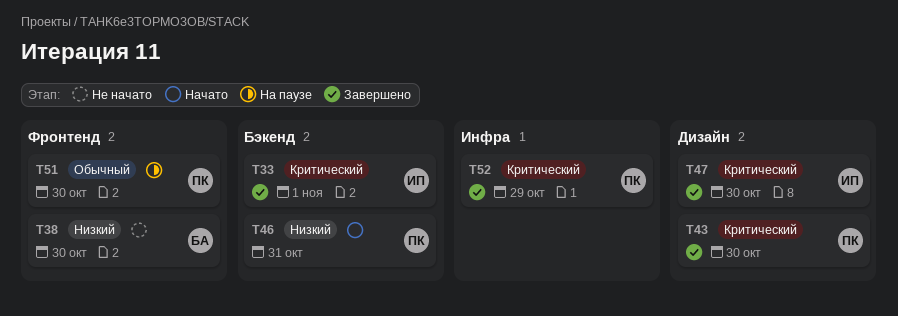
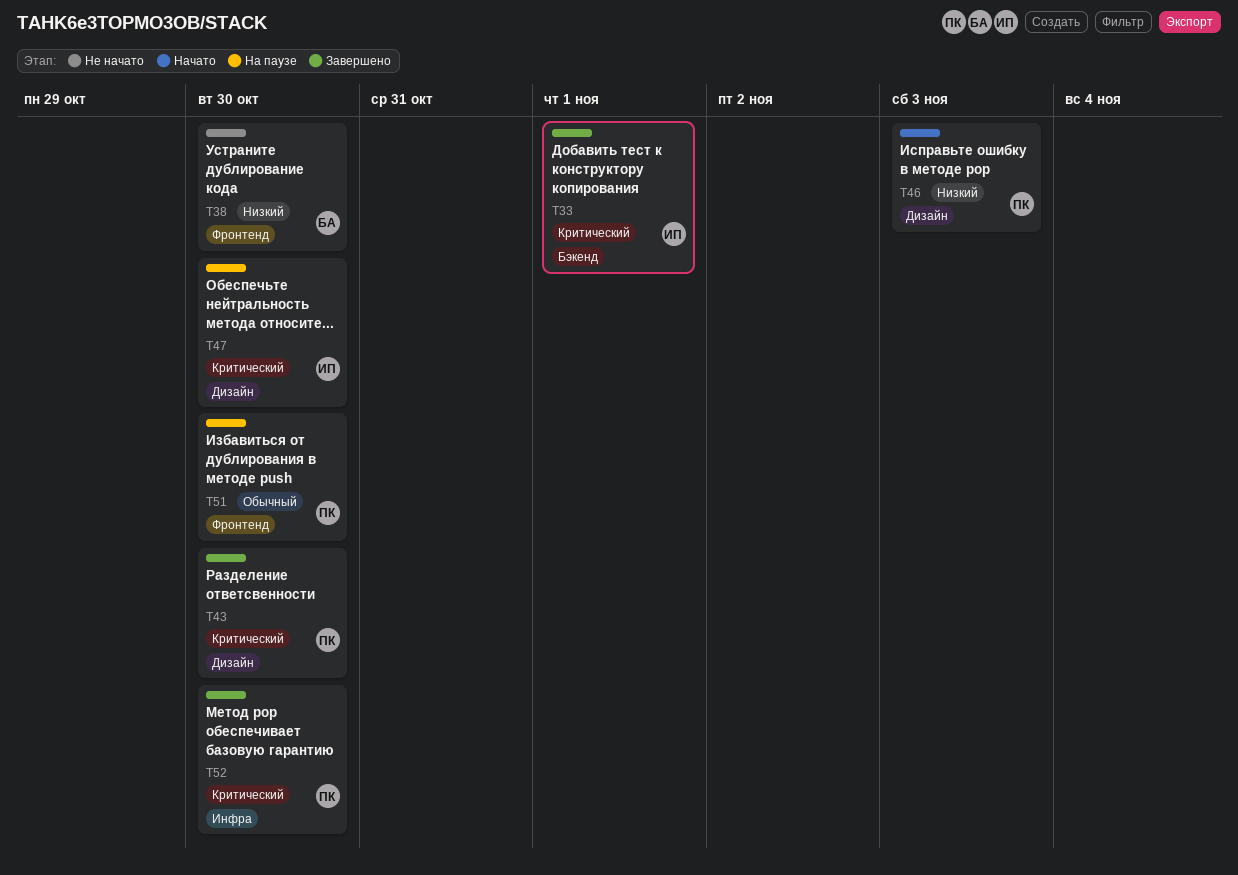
T46, label: Бэкенд -> Дизайн
T46, due: Oct 31 -> Nov 3
T47, status: Завершено -> На паузе
T52, due: Oct 29 -> Oct 30

